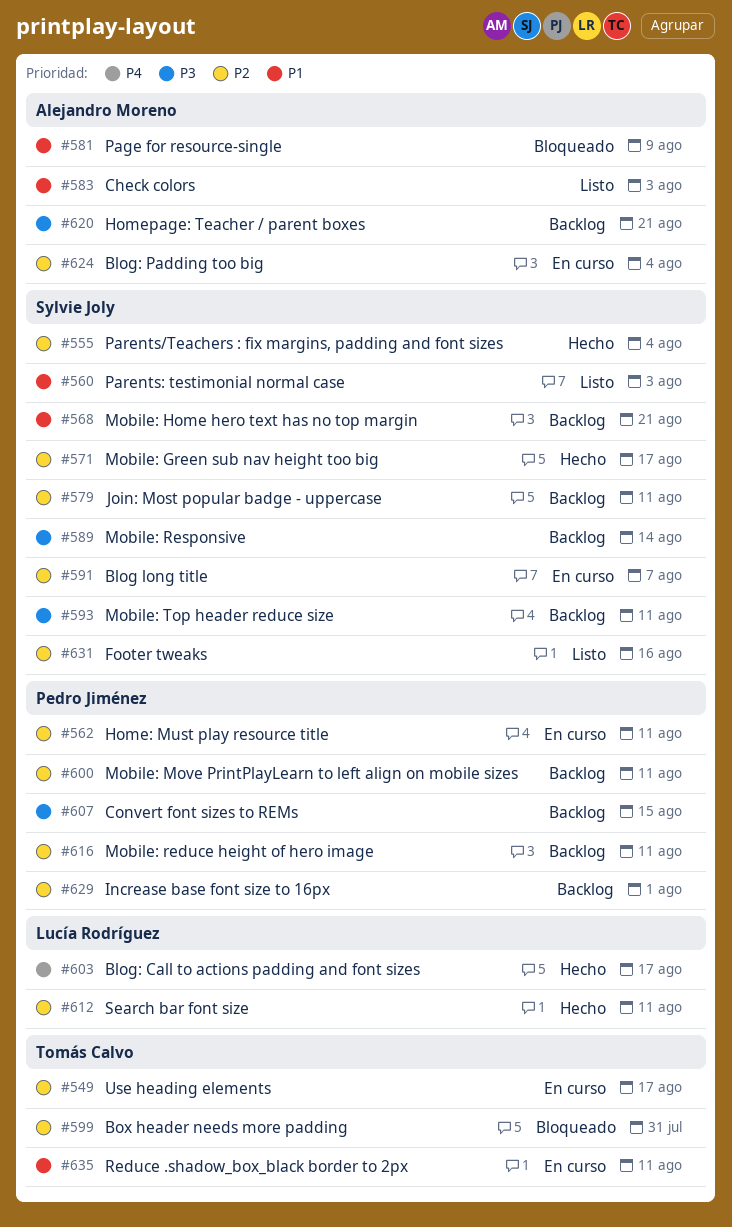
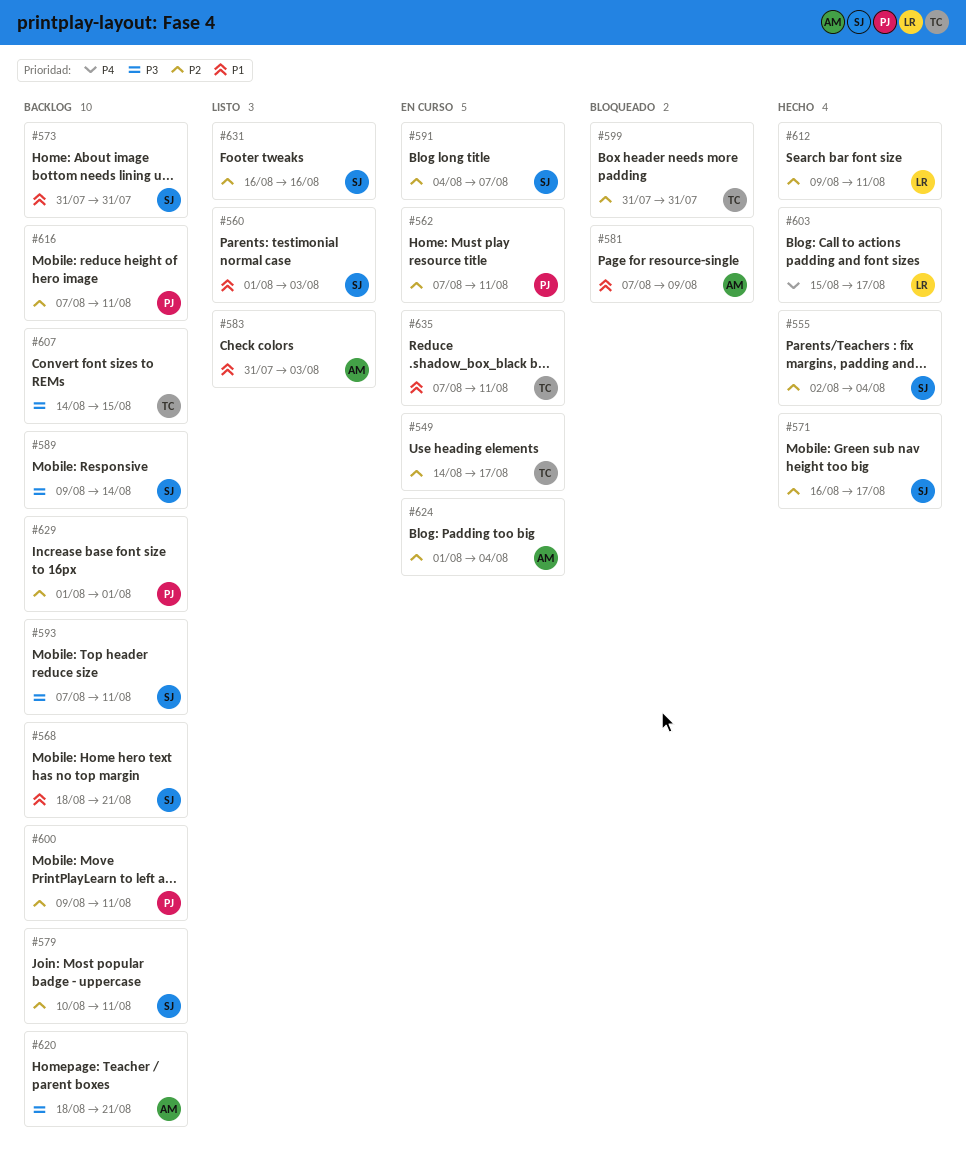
#573: none -> present
#607, owner: Pedro Jiménez -> Tomás Calvo

